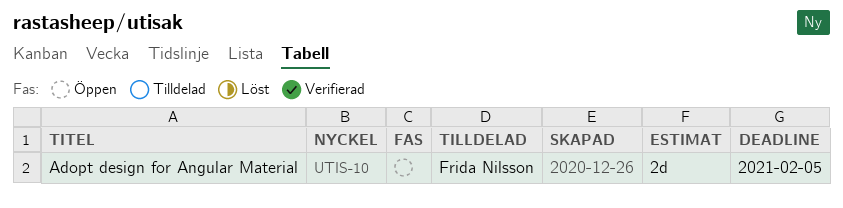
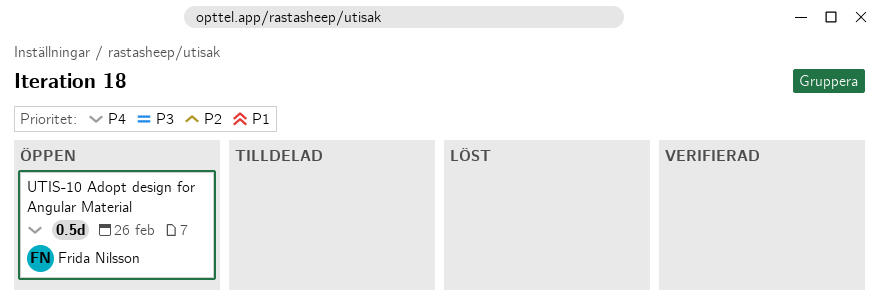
UTIS-10, estimate: 2d -> 0.5d
UTIS-10, due: Feb 5 -> Feb 26

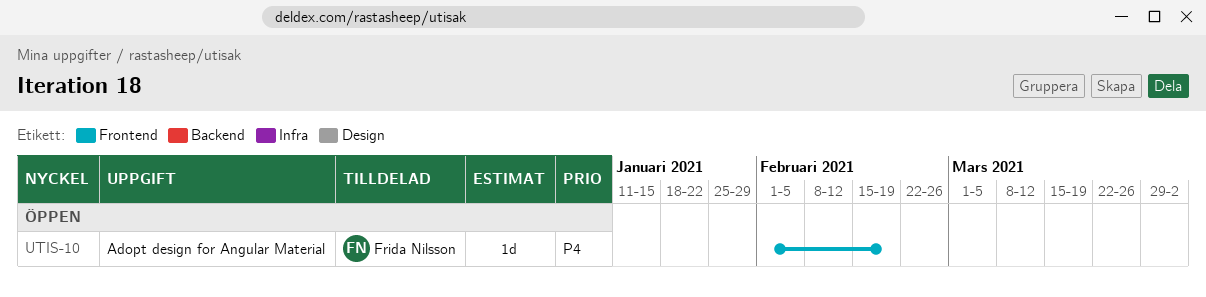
UTIS-10, estimate: 0.5d -> 1d
UTIS-10, due: Feb 26 -> Feb 19

